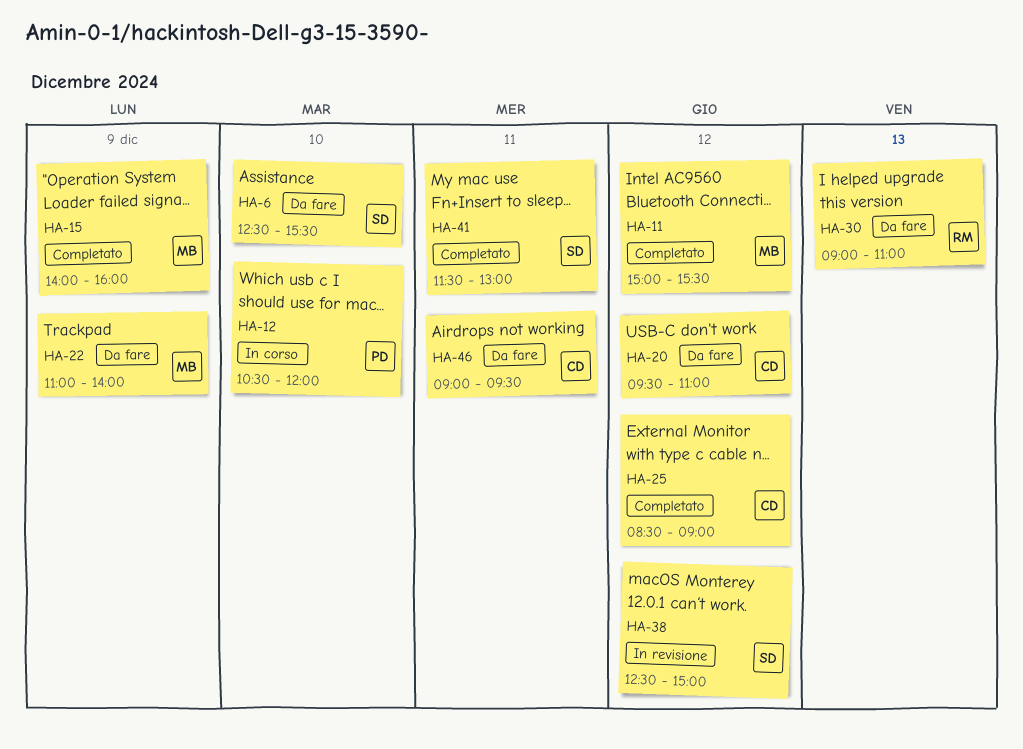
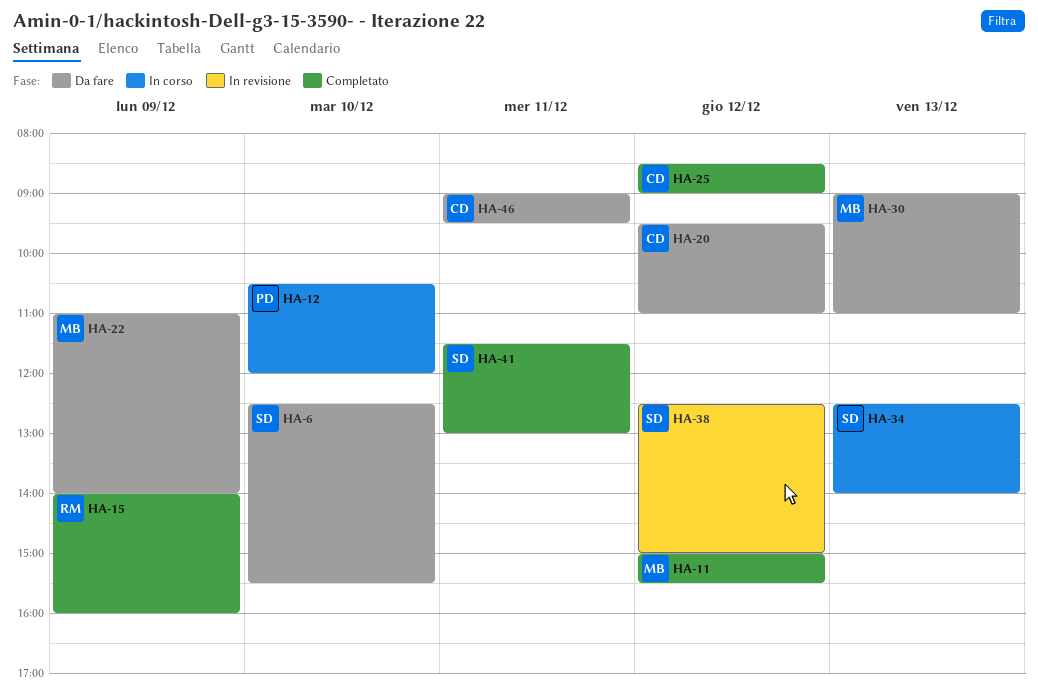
HA-15, owner: MB -> RM
HA-30, owner: RM -> MB
HA-34: none -> present

